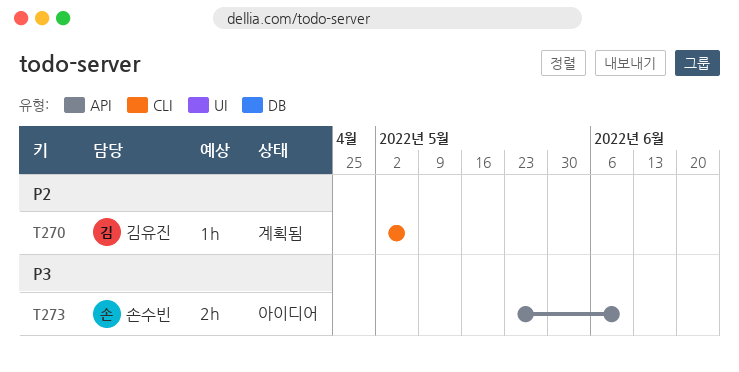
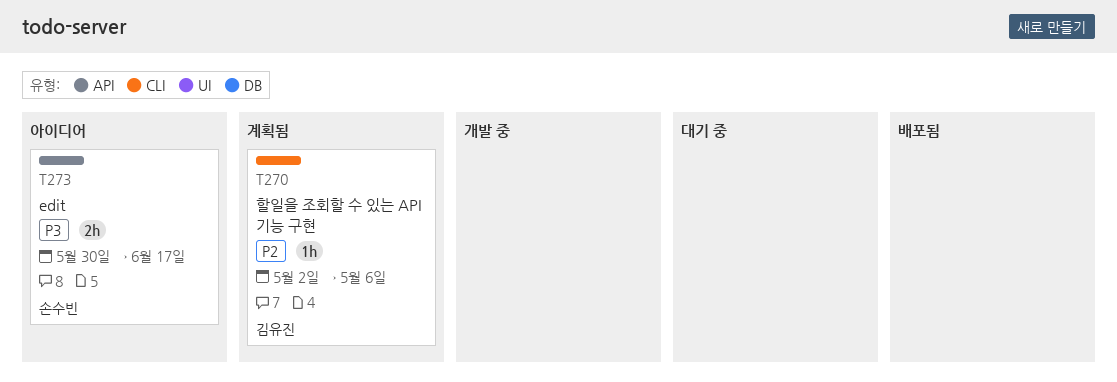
T273, start: May 23 -> May 30
T273, due: Jun 10 -> Jun 17

